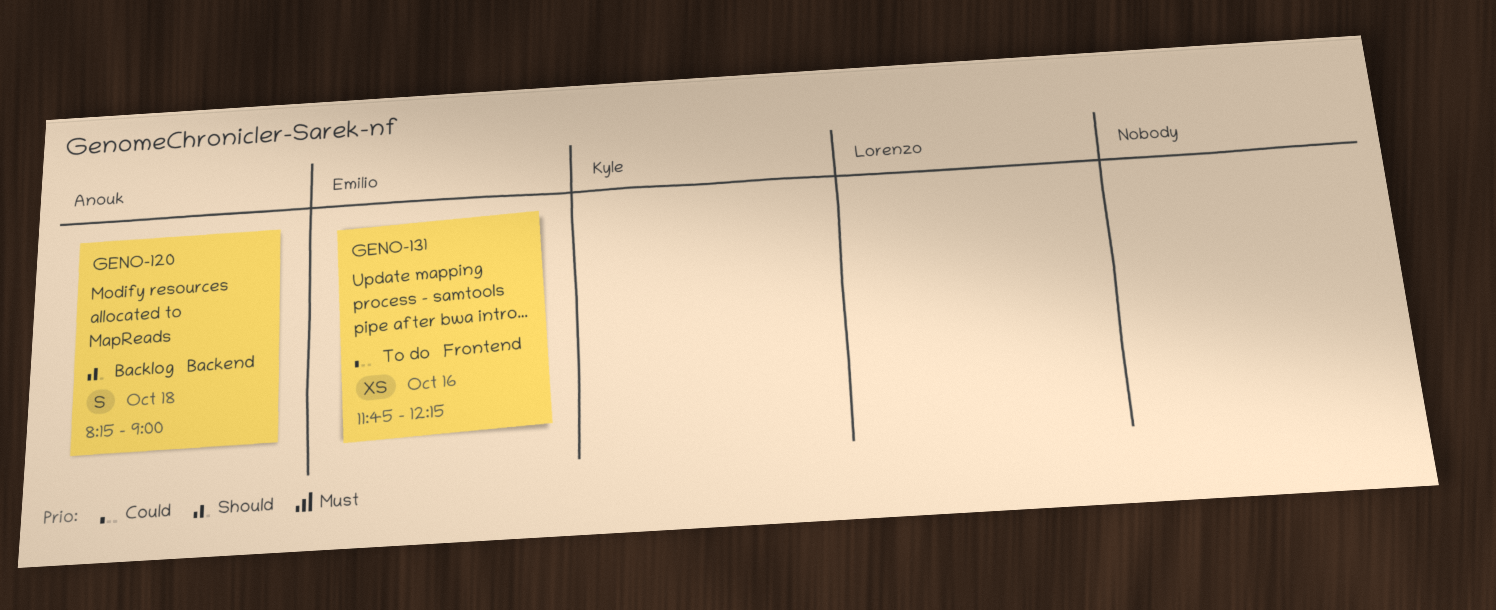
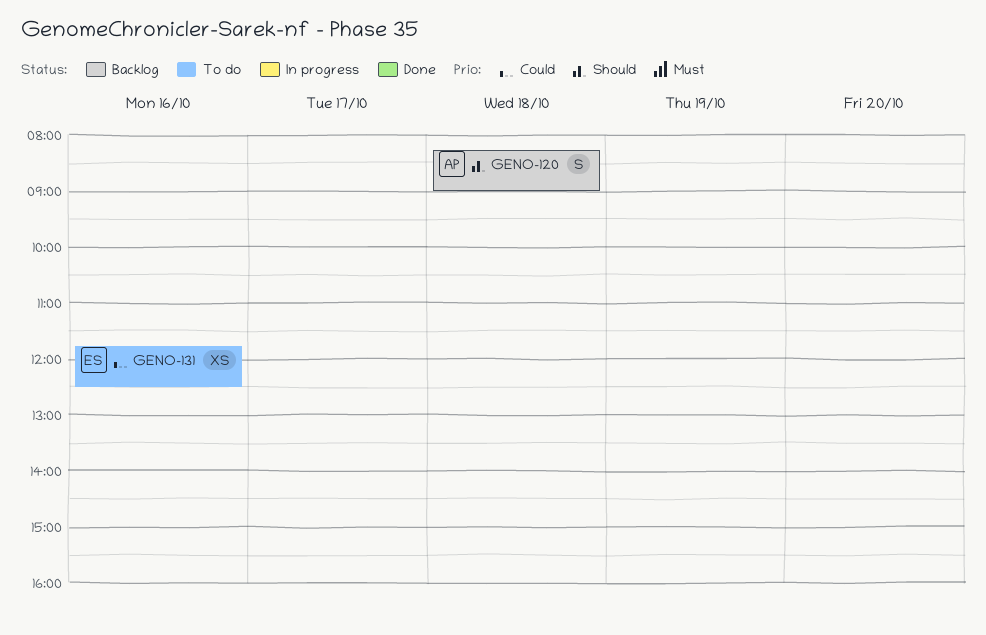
GENO-131, ends: 12:15 -> 12:30

